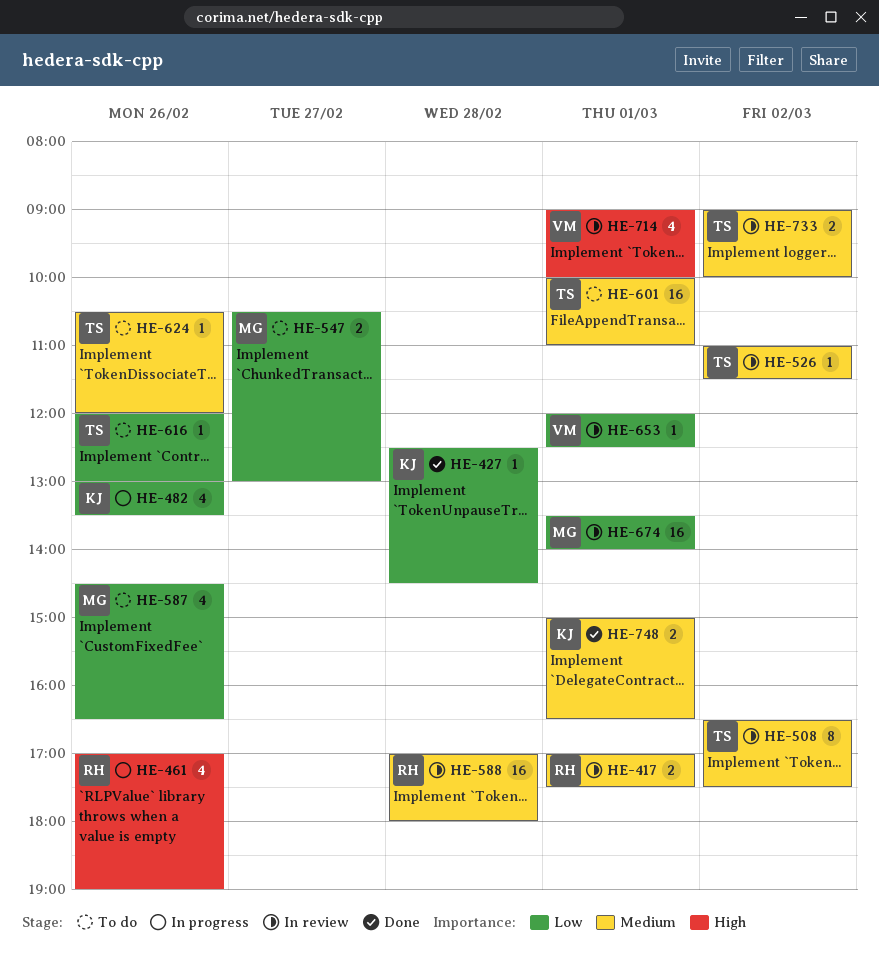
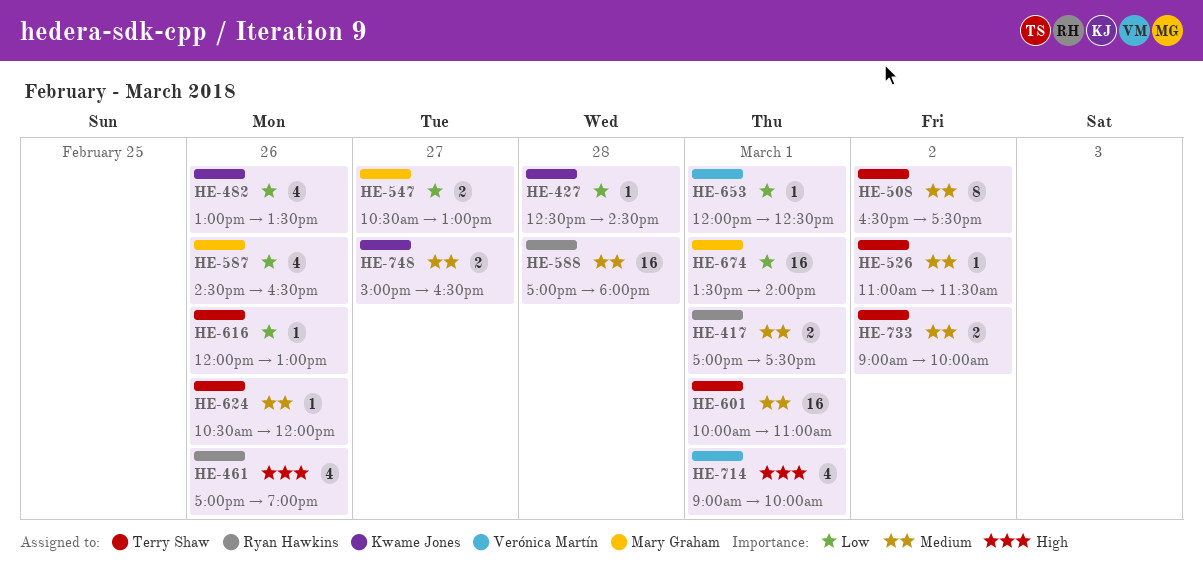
HE-748, day: Mar 1 -> Feb 27

